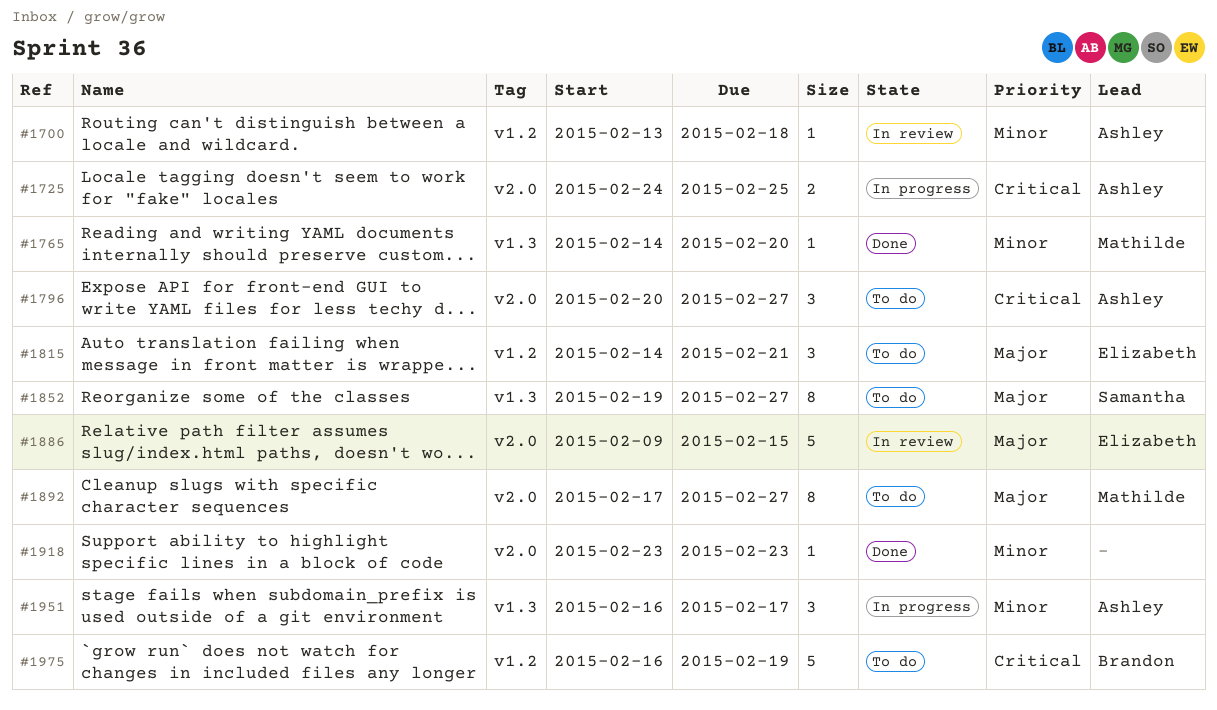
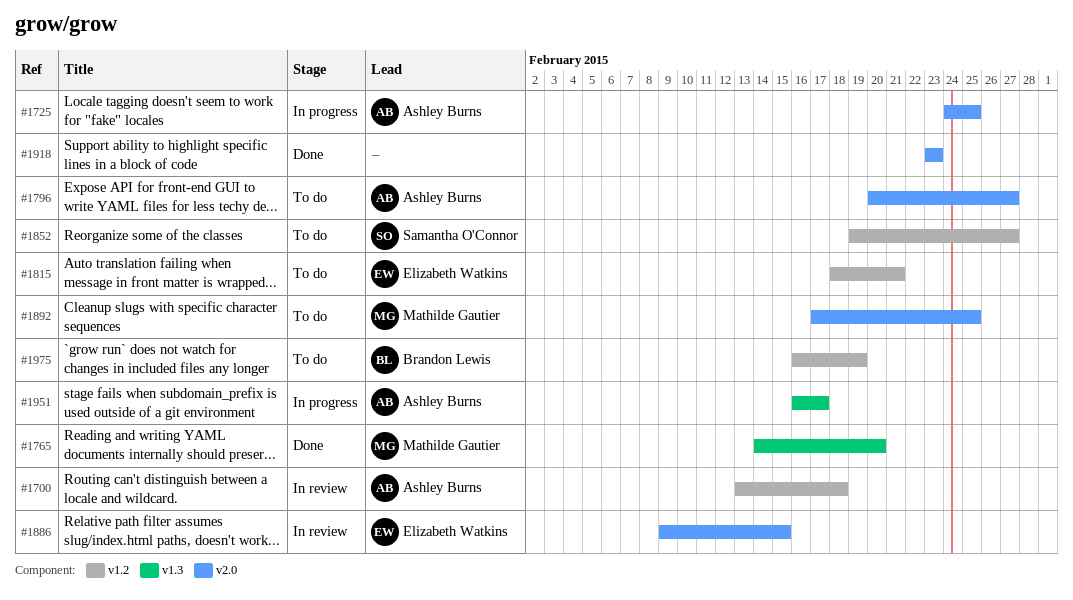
#1815, start: Feb 14 -> Feb 18
#1852, label: v1.3 -> v1.2
#1892, due: Feb 27 -> Feb 25

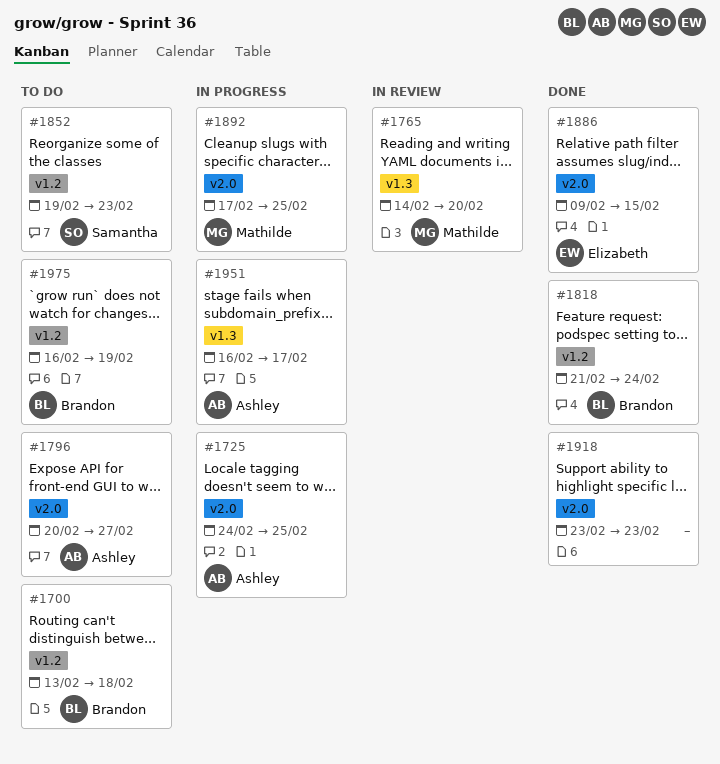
#1700, status: In review -> To do
#1700, owner: Ashley Burns -> Brandon Lewis
#1765, status: Done -> In review
#1815: present -> none
#1818: none -> present
#1852, due: Feb 27 -> Feb 23
#1886, status: In review -> Done
#1892, status: To do -> In progress

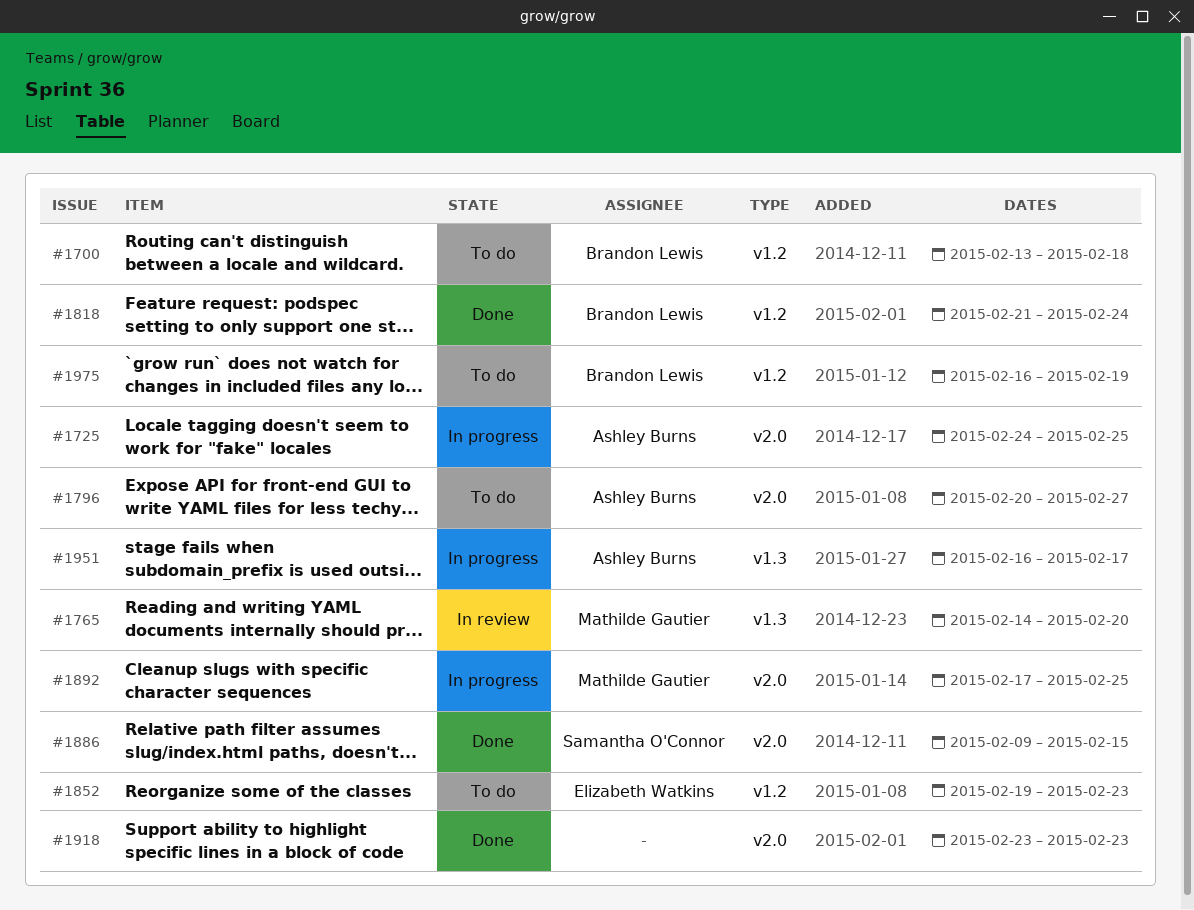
#1852, owner: Samantha O'Connor -> Elizabeth Watkins
#1886, owner: Elizabeth Watkins -> Samantha O'Connor

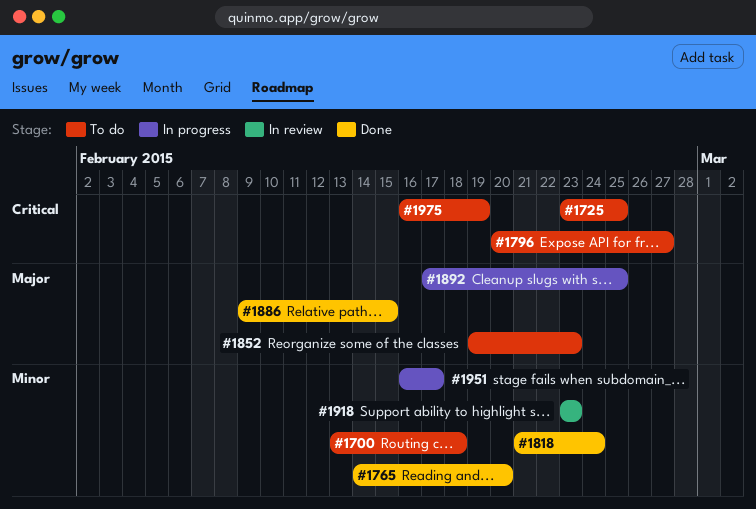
#1725, status: In progress -> To do
#1725, start: Feb 24 -> Feb 23
#1765, status: In review -> Done
#1918, status: Done -> In review

